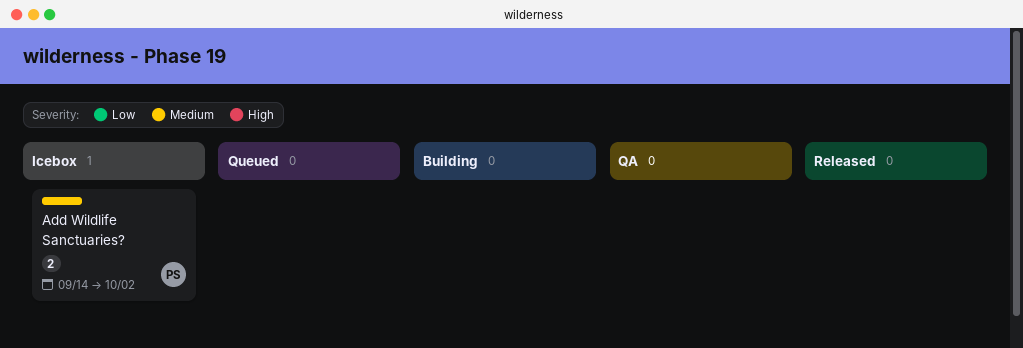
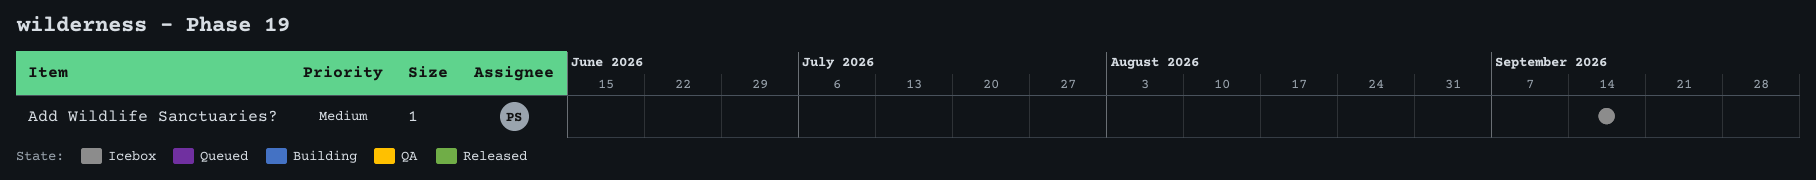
Add Wildlife Sanctuaries?, estimate: 2 -> 1
Add Wildlife Sanctuaries?, due: Oct 2 -> Sep 18

